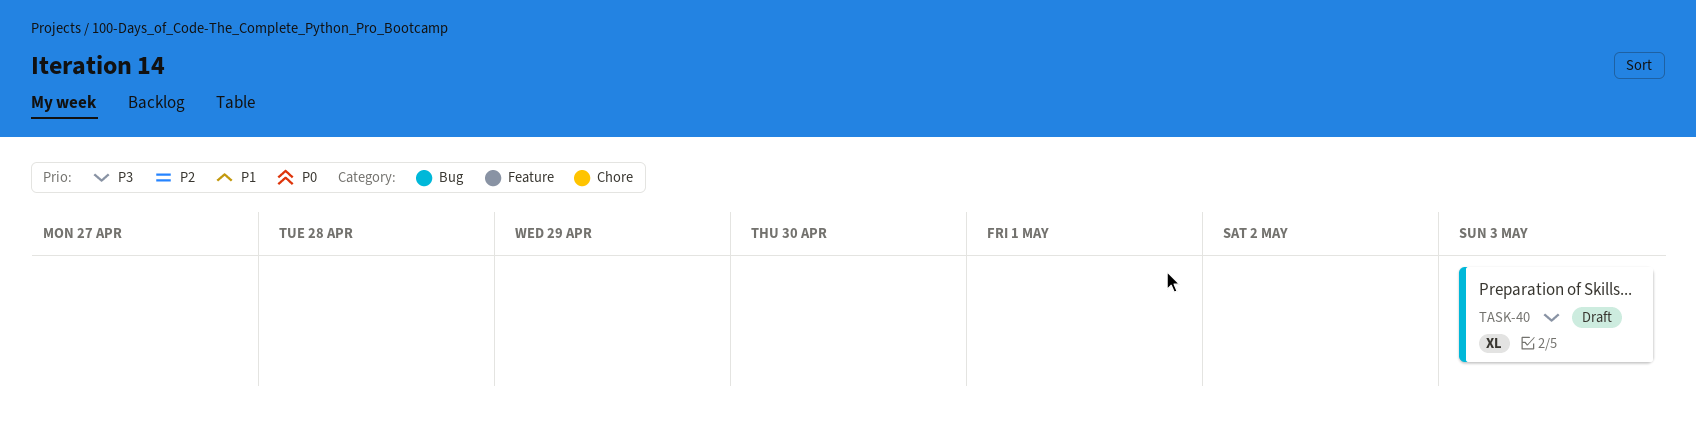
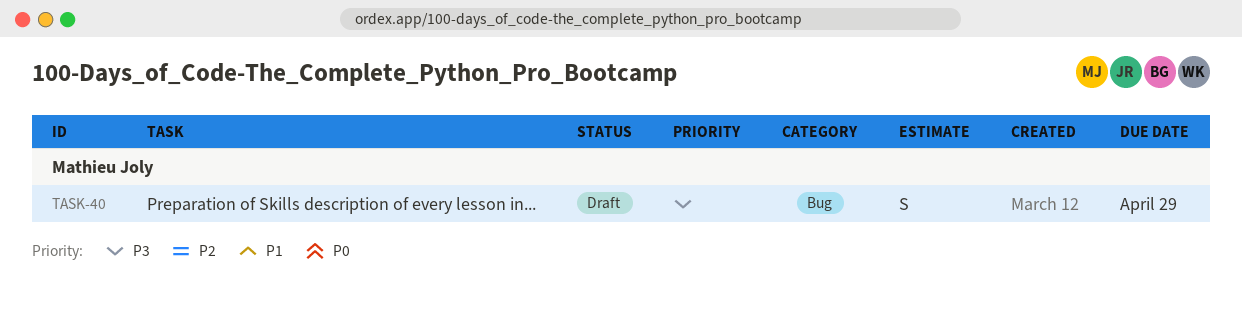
TASK-40, estimate: XL -> S
TASK-40, due: May 3 -> Apr 29

